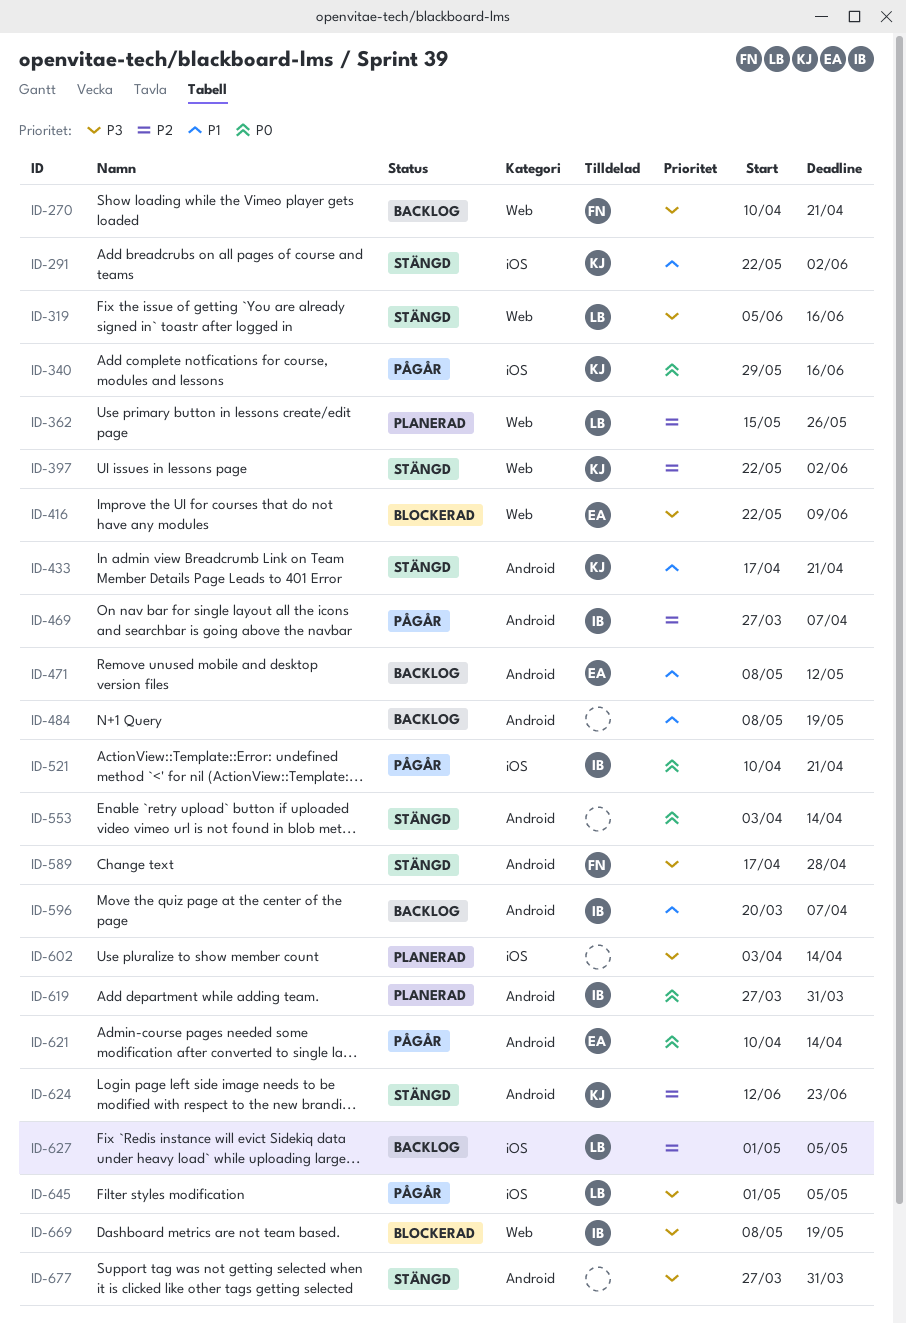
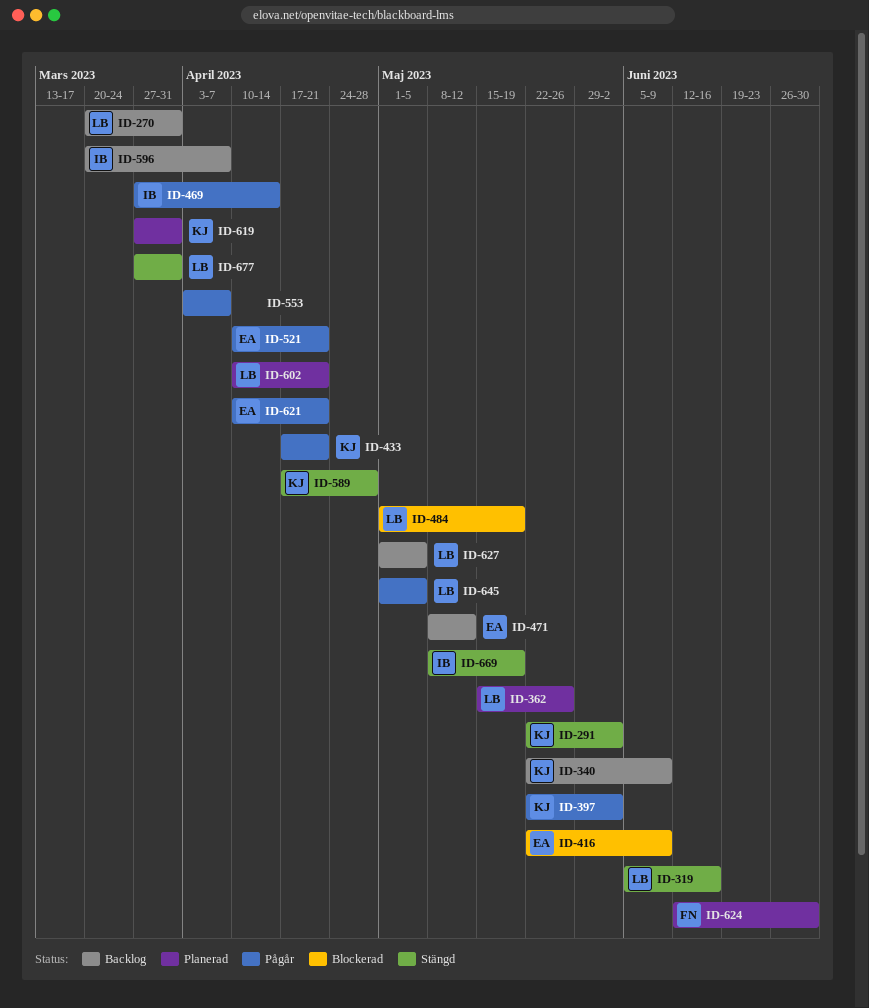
ID-270, owner: FN -> LB
ID-270, start: Apr 10 -> Mar 20
ID-270, due: Apr 21 -> Mar 31
ID-340, status: Pågår -> Backlog
ID-340, start: May 29 -> May 22
ID-340, due: Jun 16 -> Jun 9
ID-397, status: Stängd -> Pågår
ID-433, status: Stängd -> Pågår
ID-469, due: Apr 7 -> Apr 14
ID-484, status: Backlog -> Blockerad
ID-484, owner: none -> LB
ID-484, start: May 8 -> May 1
ID-521, owner: IB -> EA
ID-553, status: Stängd -> Pågår
ID-553, due: Apr 14 -> Apr 7
ID-589, owner: FN -> KJ
ID-602, owner: none -> LB
ID-602, start: Apr 3 -> Apr 10
ID-602, due: Apr 14 -> Apr 21
ID-619, owner: IB -> KJ
ID-621, due: Apr 14 -> Apr 21
ID-624, status: Stängd -> Planerad
ID-624, owner: KJ -> FN
ID-624, due: Jun 23 -> Jun 30
ID-669, status: Blockerad -> Stängd
ID-677, owner: none -> LB

